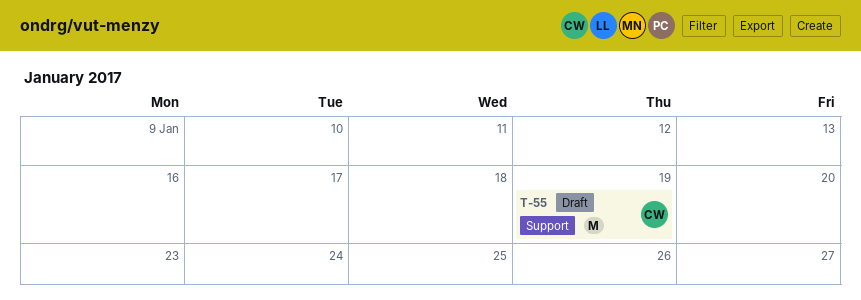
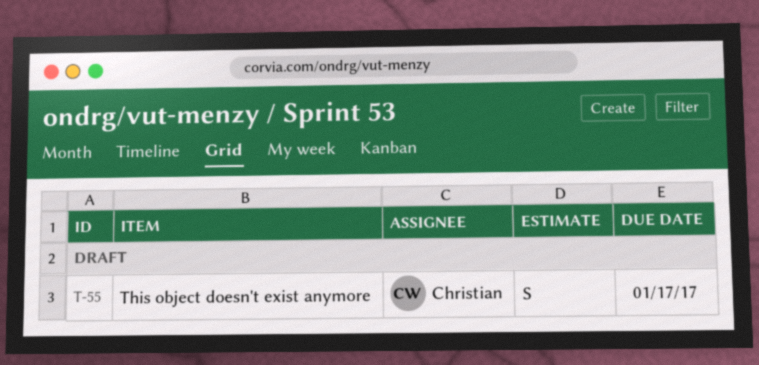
T-55, estimate: M -> S
T-55, due: Jan 19 -> Jan 17

